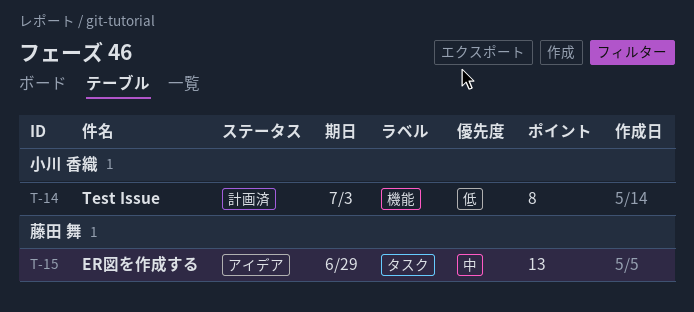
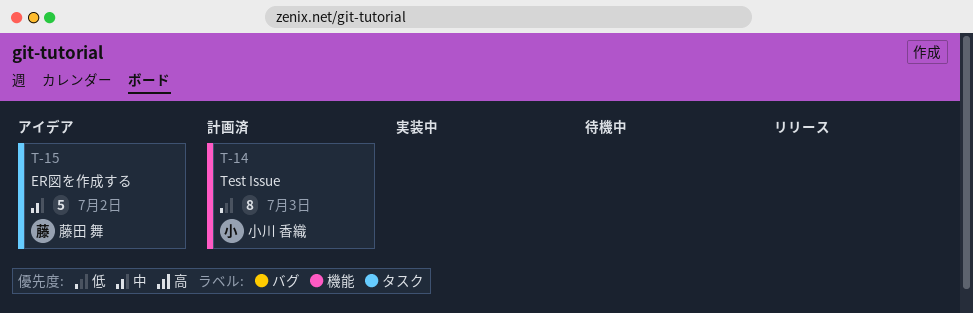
T-15, estimate: 13 -> 5
T-15, due: Jun 29 -> Jul 2

